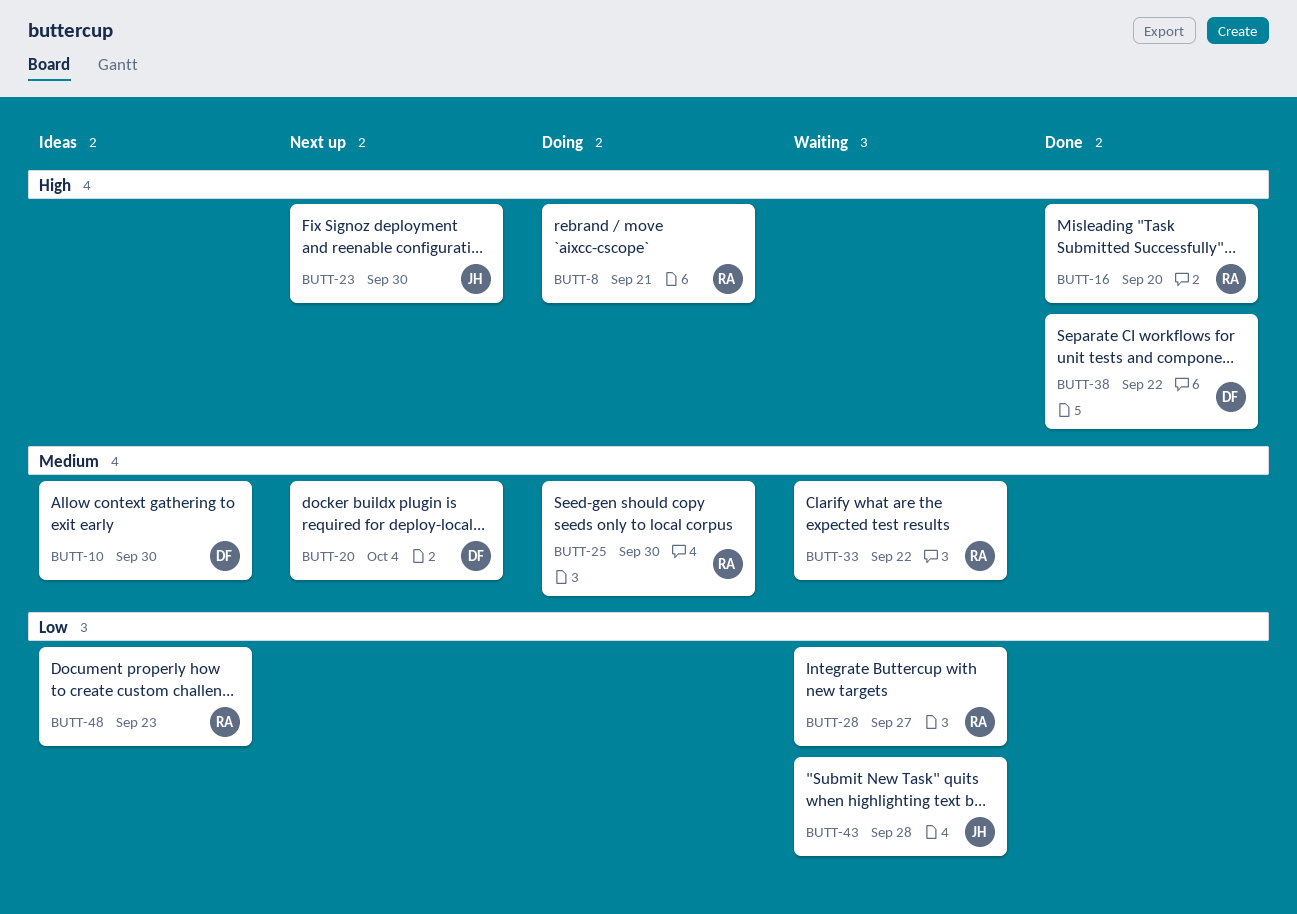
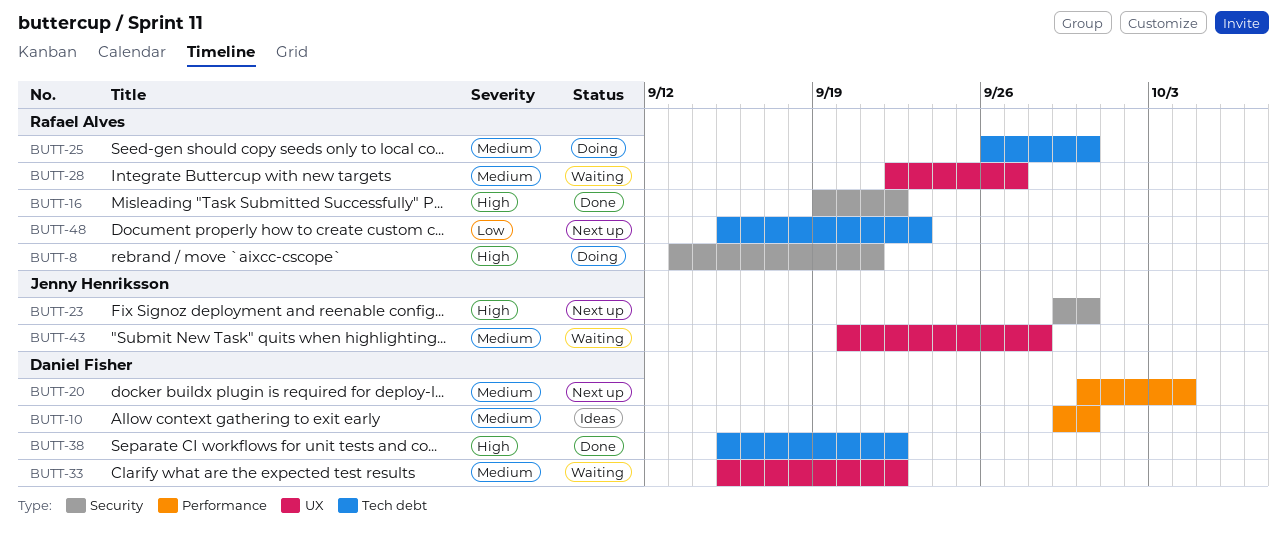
BUTT-16, due: Sep 20 -> Sep 22
BUTT-28, priority: Low -> Medium
BUTT-33, owner: Rafael Alves -> Daniel Fisher
BUTT-43, priority: Low -> Medium
BUTT-48, status: Ideas -> Next up

